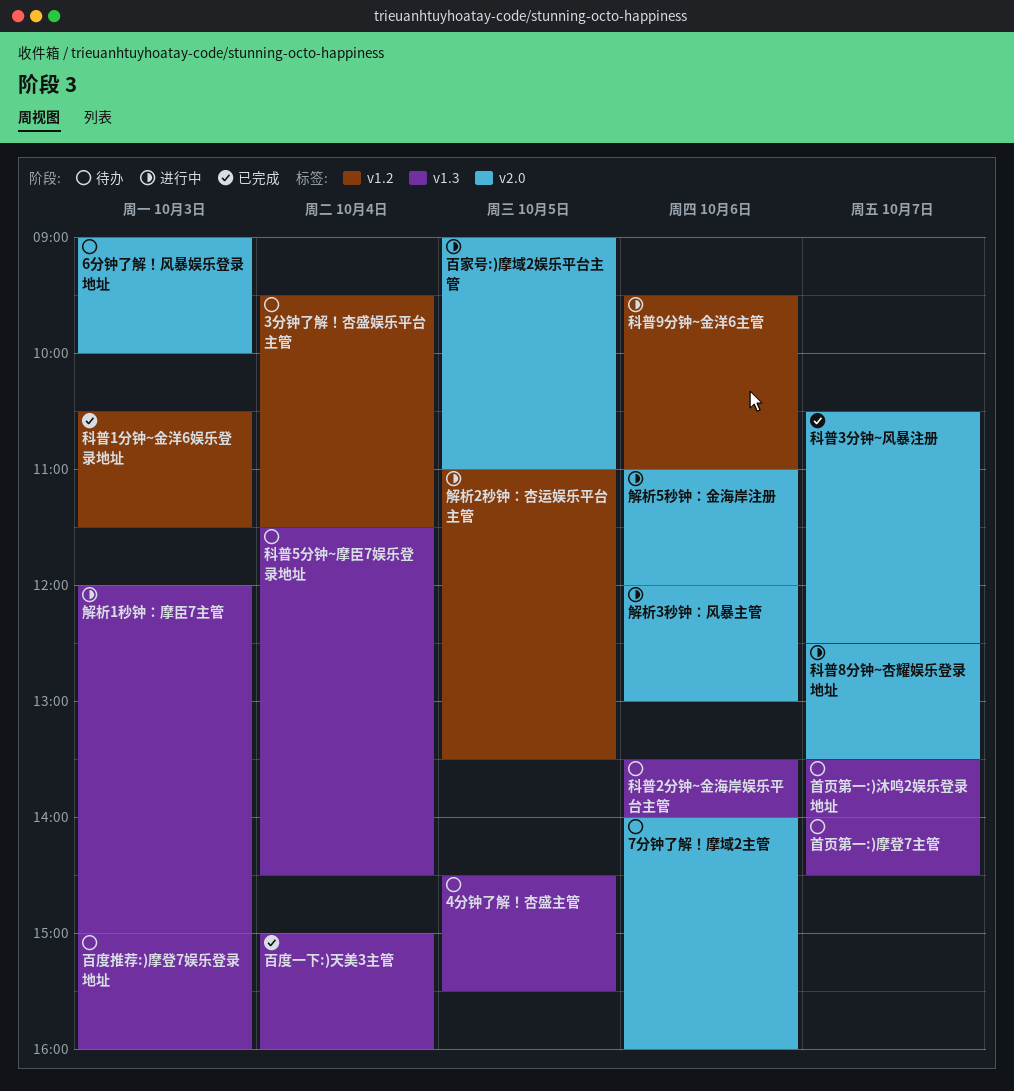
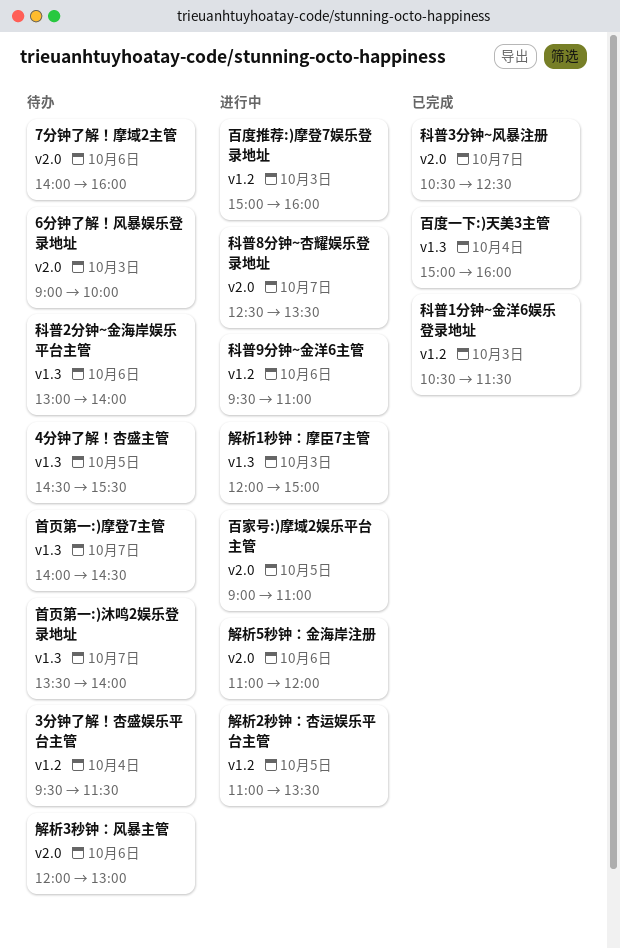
百度推荐:)摩登7娱乐登录地址, status: 待办 -> 进行中
百度推荐:)摩登7娱乐登录地址, label: v1.3 -> v1.2
科普2分钟~金海岸娱乐平台主管, begins: 13:30 -> 13:00
科普5分钟~摩臣7娱乐登录地址: present -> none
解析3秒钟：风暴主管, status: 进行中 -> 待办

